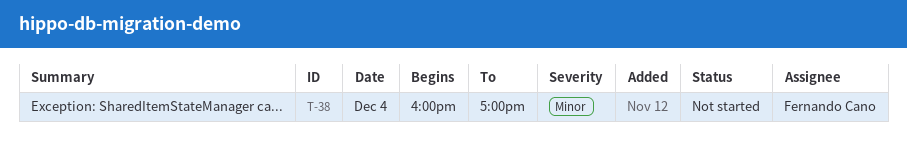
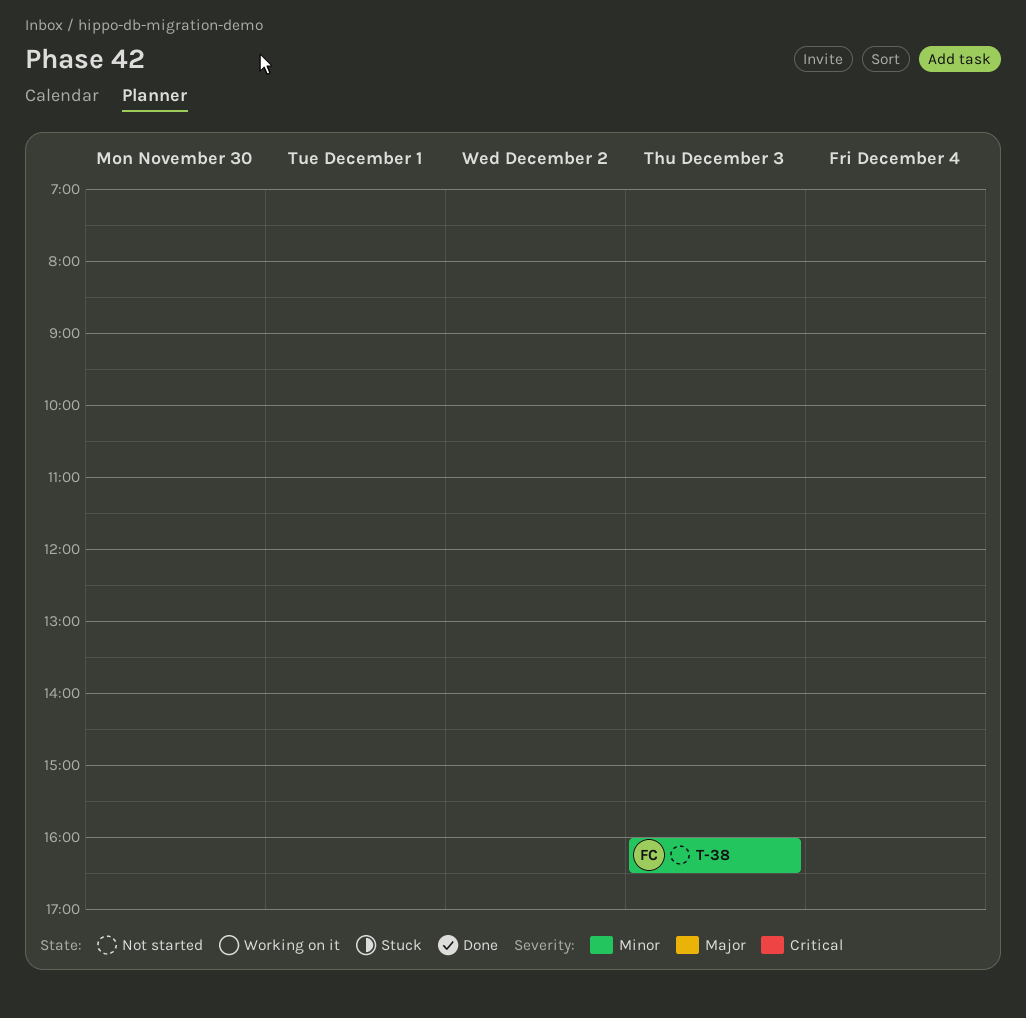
T-38, day: Dec 4 -> Dec 3
T-38, ends: 17:00 -> 16:30

